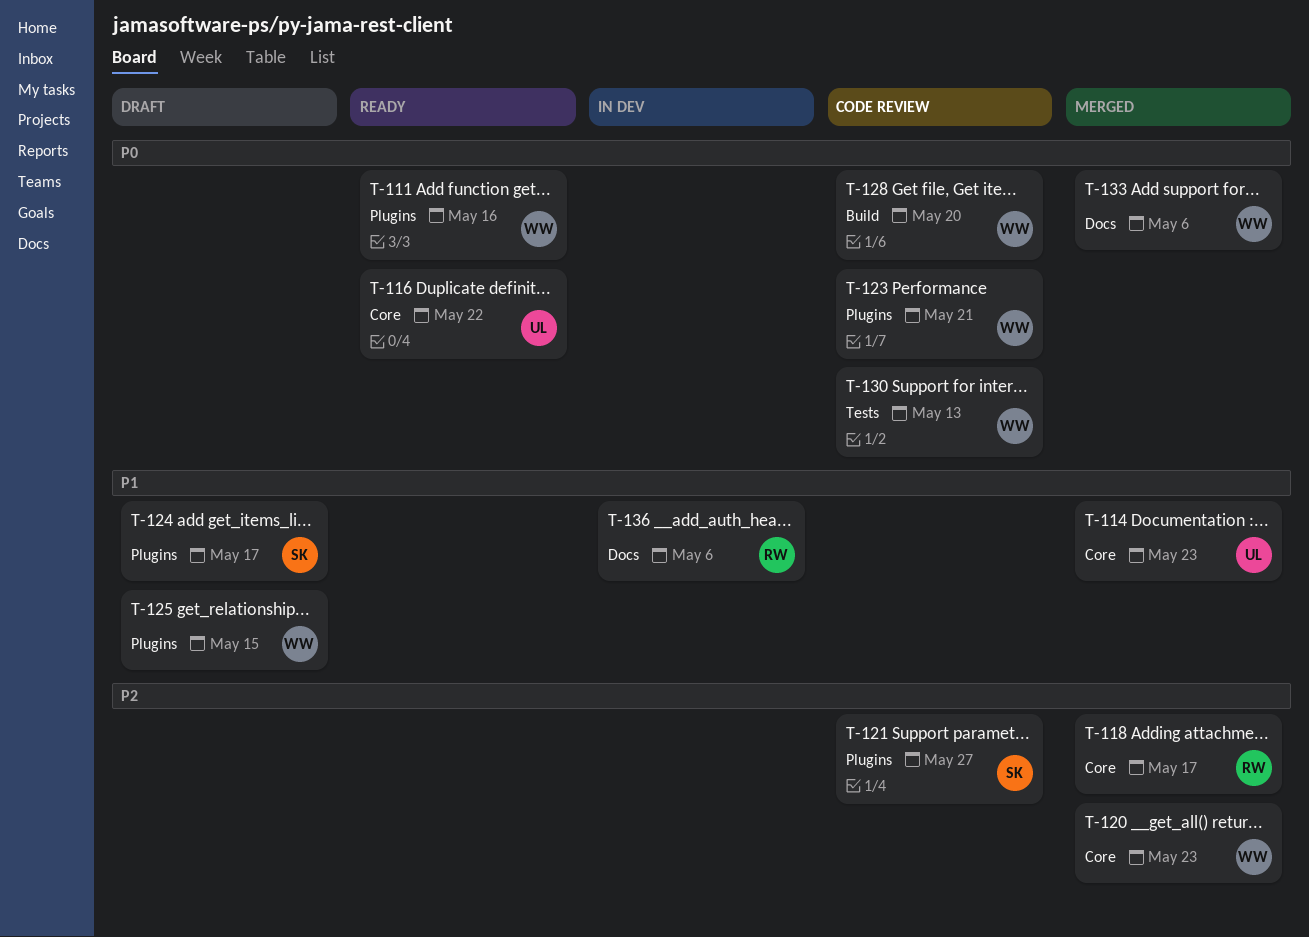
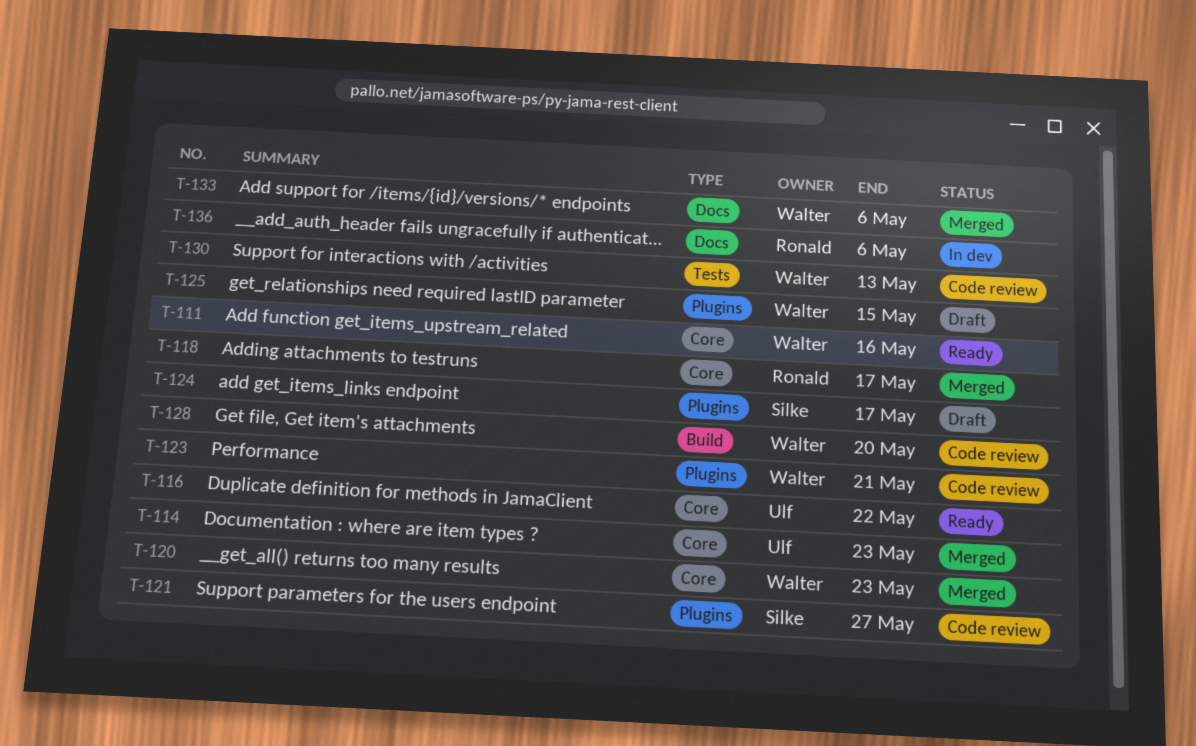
T-111, label: Plugins -> Core

